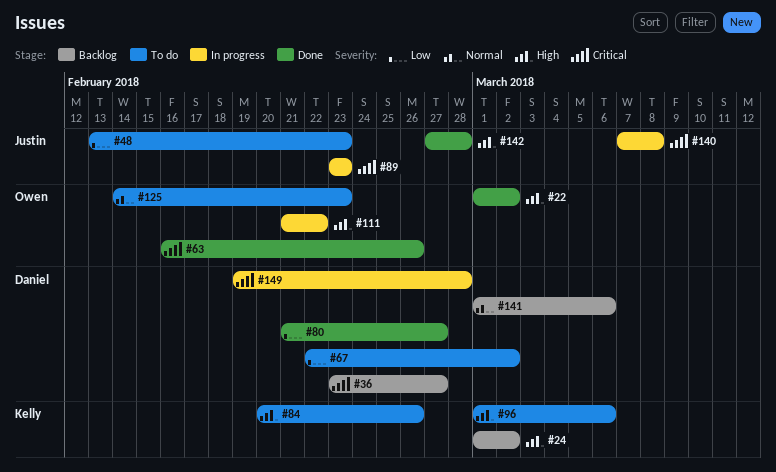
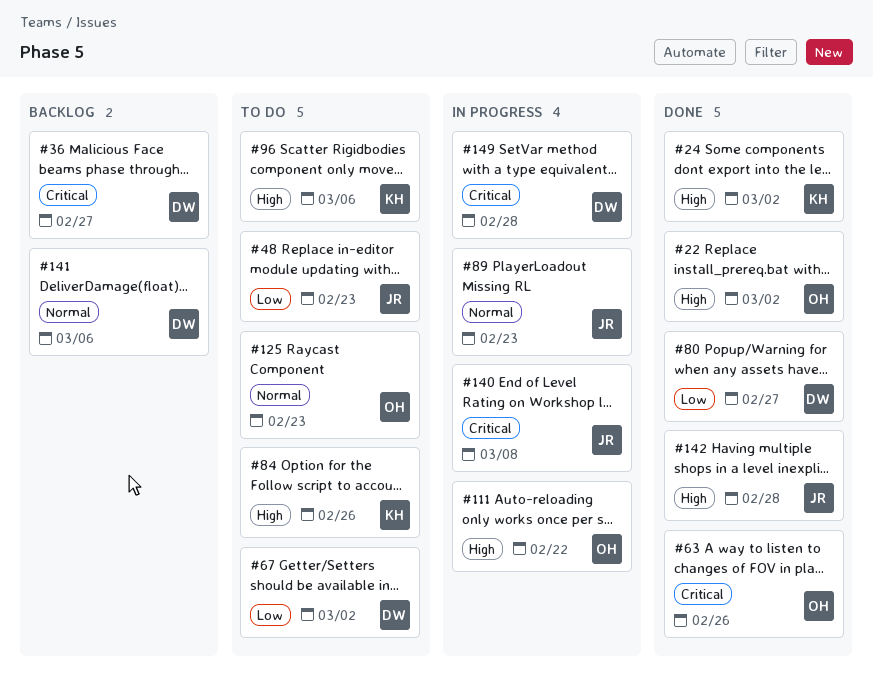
#24, status: Backlog -> Done
#89, priority: Critical -> Normal

